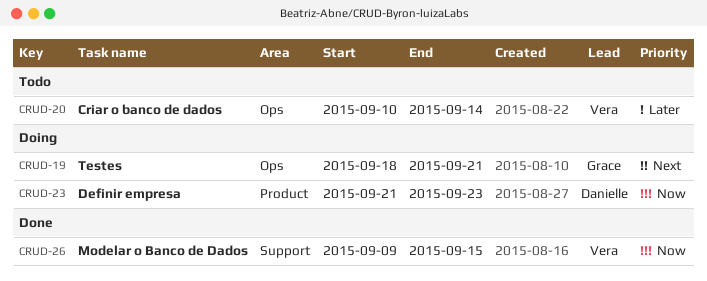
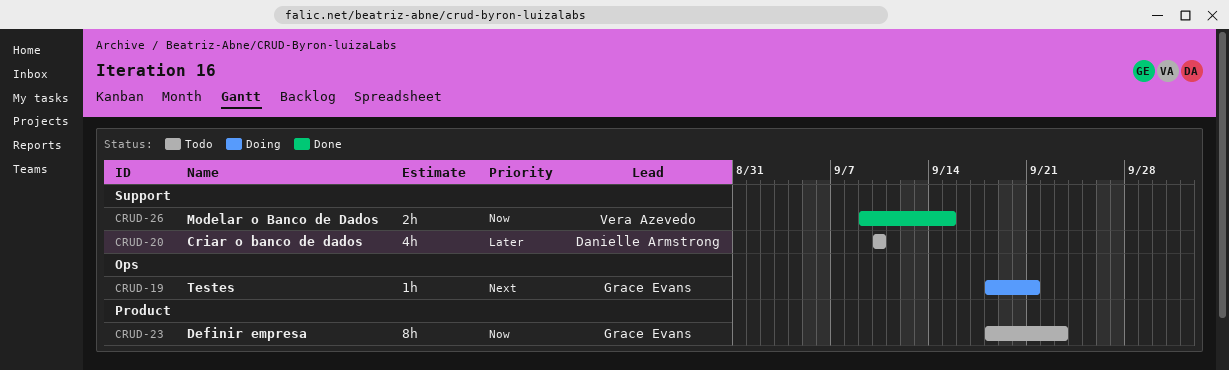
CRUD-20, owner: Vera Azevedo -> Danielle Armstrong
CRUD-20, label: Ops -> Support
CRUD-20, due: Sep 14 -> Sep 10
CRUD-23, status: Doing -> Todo
CRUD-23, owner: Danielle Armstrong -> Grace Evans
CRUD-23, start: Sep 21 -> Sep 18

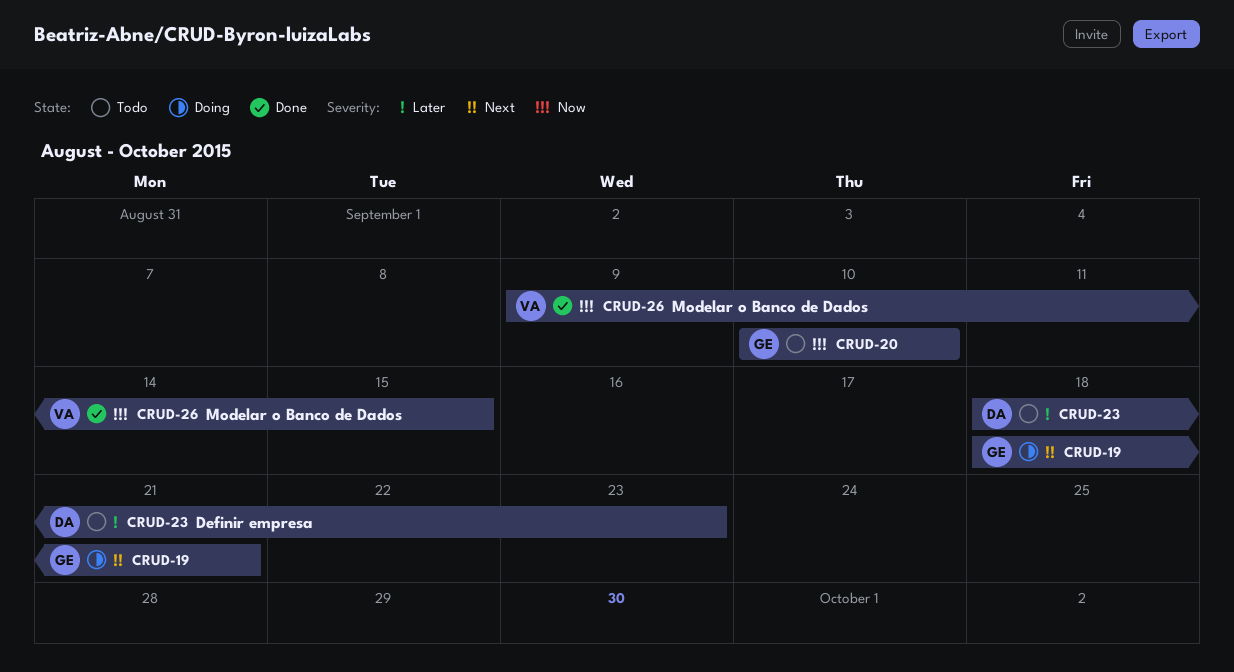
CRUD-20, owner: Danielle Armstrong -> Grace Evans
CRUD-20, priority: Later -> Now
CRUD-23, owner: Grace Evans -> Danielle Armstrong
CRUD-23, priority: Now -> Later

